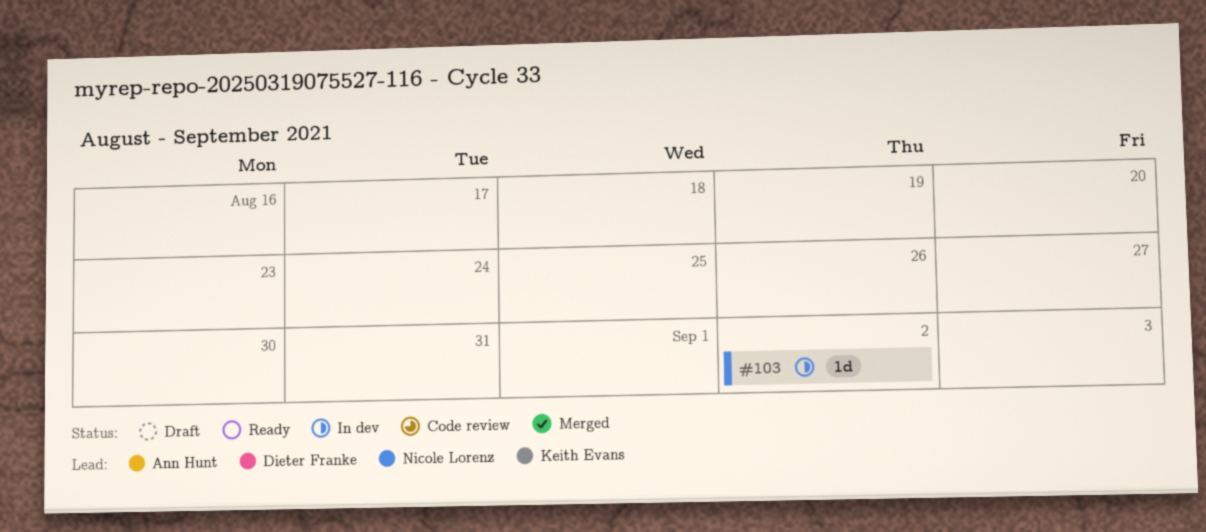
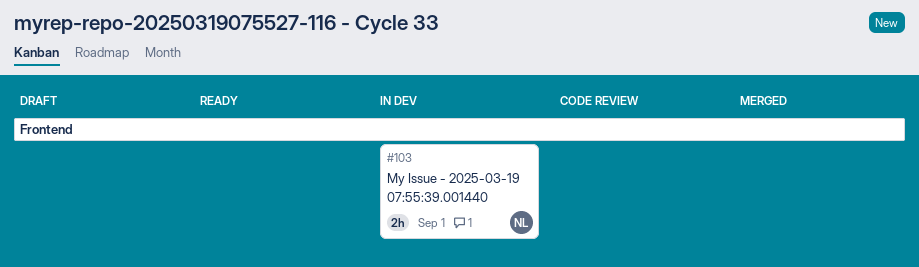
#103, estimate: 1d -> 2h
#103, due: Sep 2 -> Sep 1

